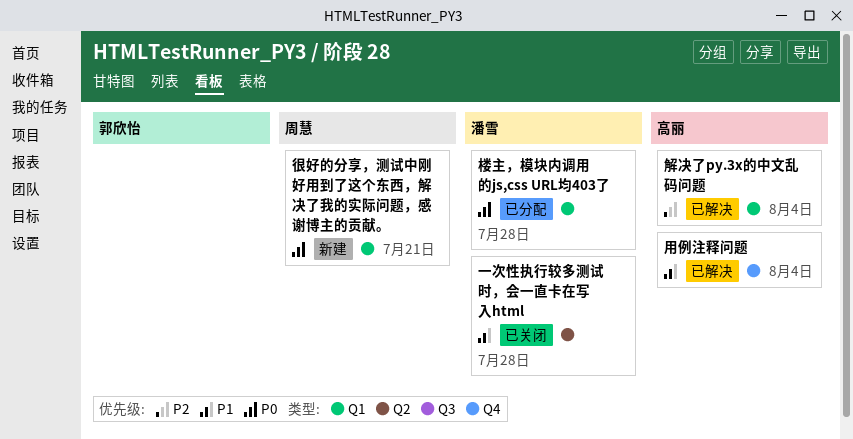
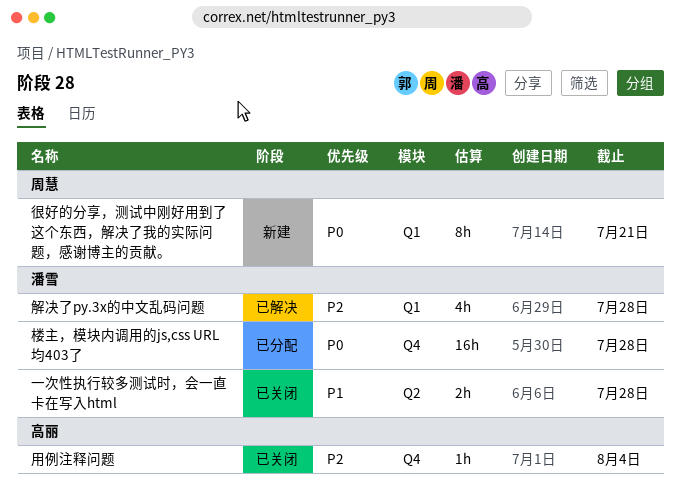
楼主，模块内调用的js,css URL均403了, label: Q1 -> Q4
用例注释问题, status: 已解决 -> 已关闭
用例注释问题, priority: P1 -> P2
解决了py.3x的中文乱码问题, owner: 高丽 -> 潘雪
解决了py.3x的中文乱码问题, due: Aug 4 -> Jul 28

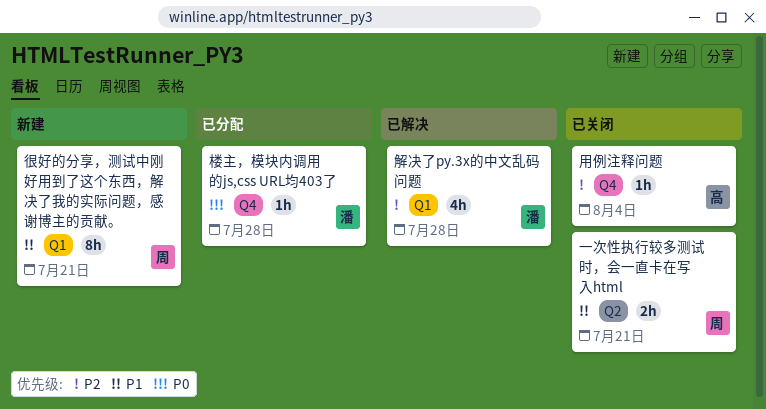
一次性执行较多测试时，会一直卡在写入html, owner: 潘雪 -> 周慧
一次性执行较多测试时，会一直卡在写入html, due: Jul 28 -> Jul 21
很好的分享，测试中刚好用到了这个东西，解决了我的实际问题，感谢博主的贡献。, priority: P0 -> P1
楼主，模块内调用的js,css URL均403了, estimate: 16h -> 1h

